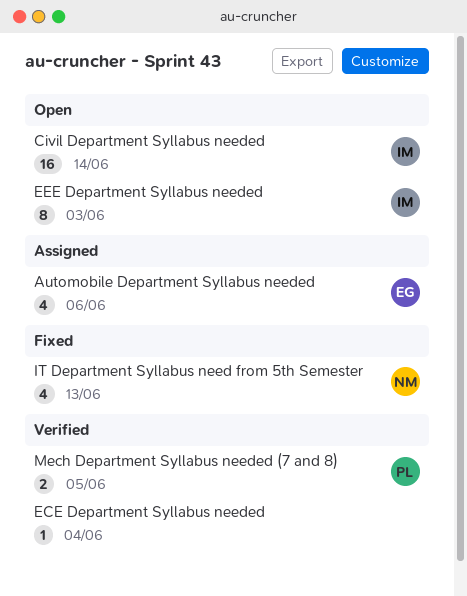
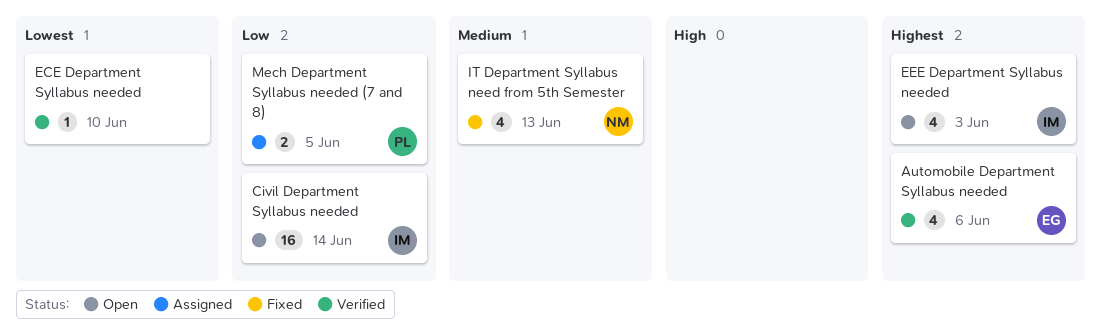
Automobile Department Syllabus needed, status: Assigned -> Verified
ECE Department Syllabus needed, due: Jun 4 -> Jun 10
EEE Department Syllabus needed, estimate: 8 -> 4
Mech Department Syllabus needed (7 and 8), status: Verified -> Assigned

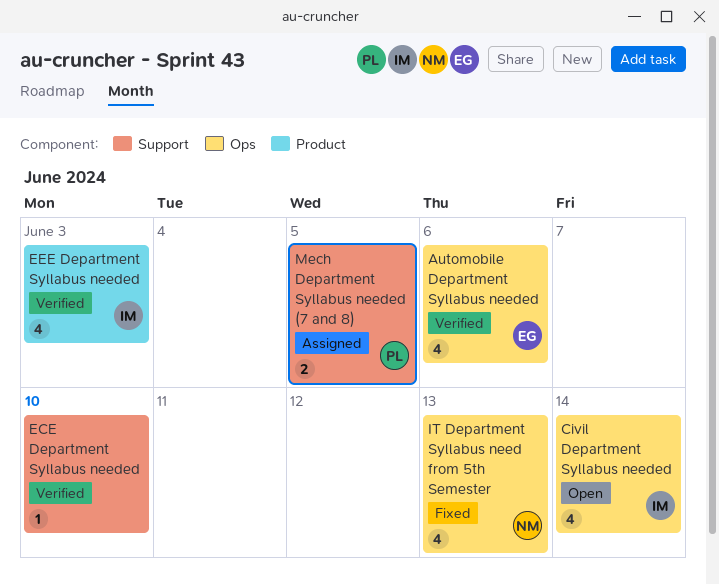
Civil Department Syllabus needed, estimate: 16 -> 4
EEE Department Syllabus needed, status: Open -> Verified

